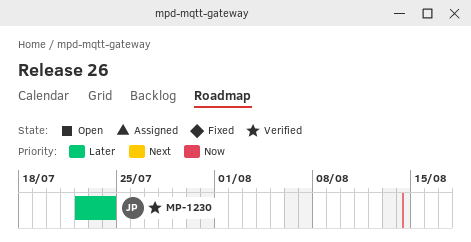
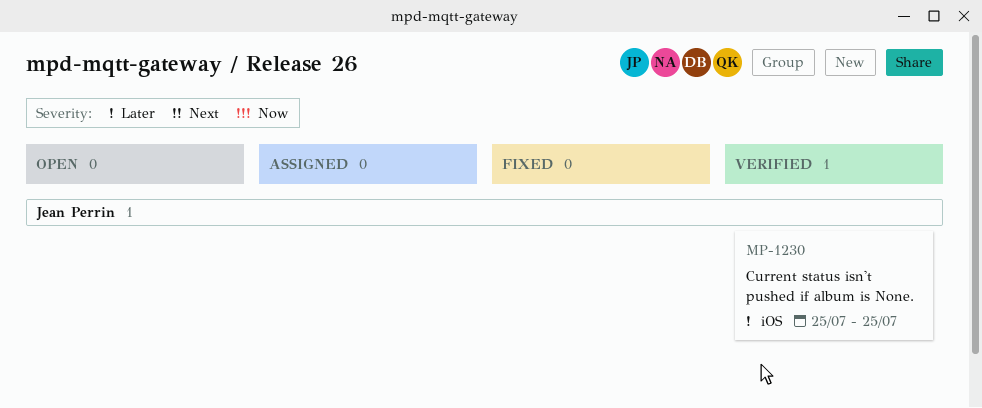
MP-1230, start: Jul 22 -> Jul 25
MP-1230, due: Jul 24 -> Jul 25

